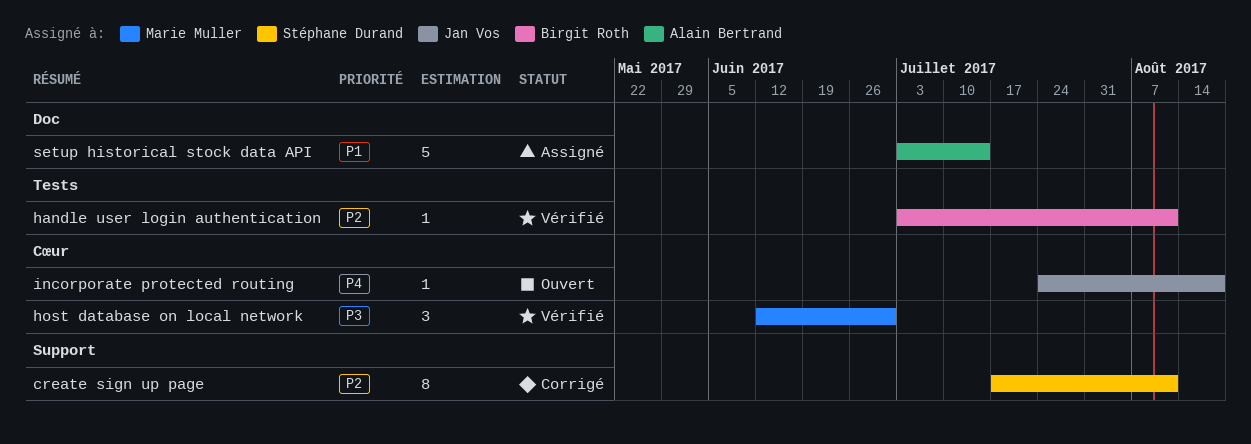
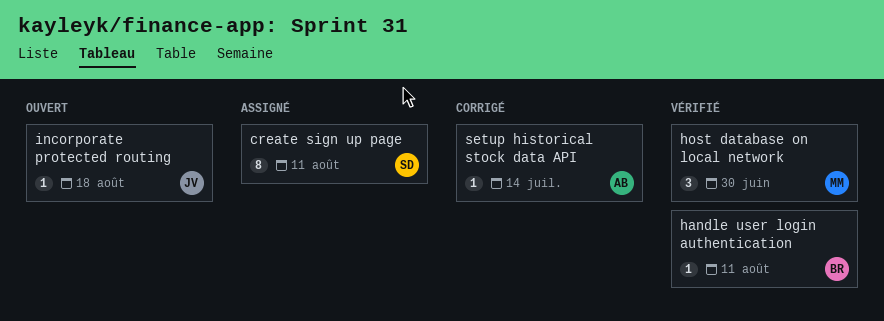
create sign up page, status: Corrigé -> Assigné
setup historical stock data API, status: Assigné -> Corrigé
setup historical stock data API, estimate: 5 -> 1

